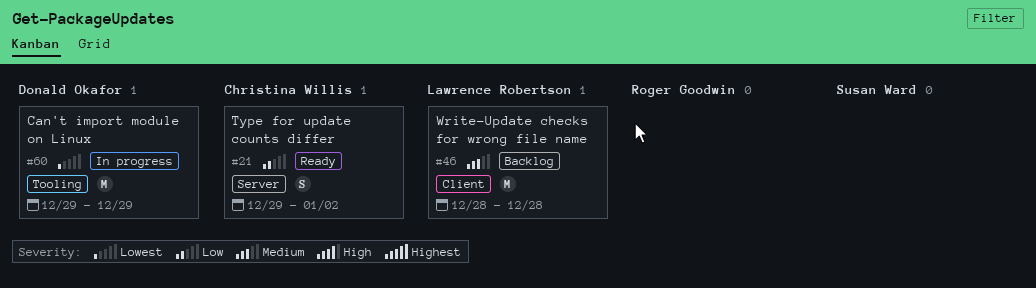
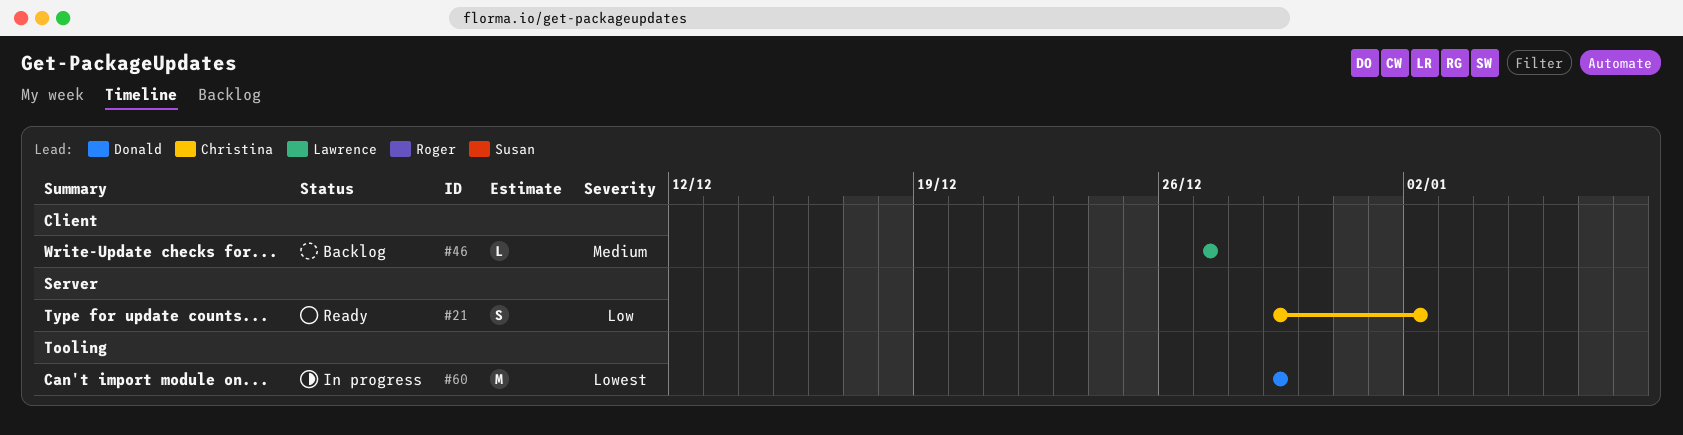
#46, estimate: M -> L
#46, start: Dec 28 -> Dec 27
#46, due: Dec 28 -> Dec 27

